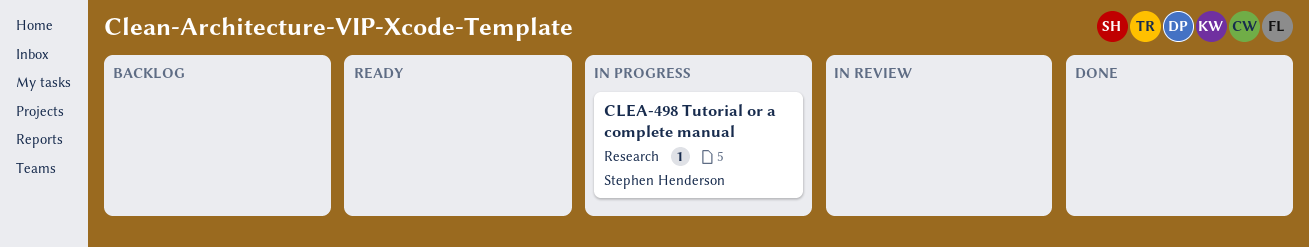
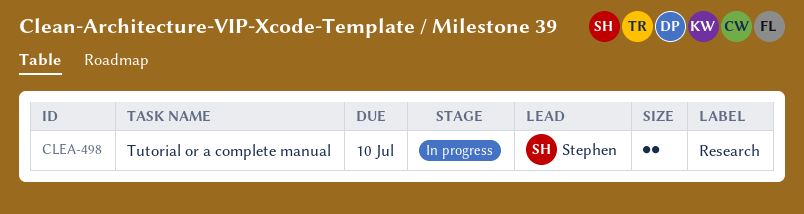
CLEA-498, estimate: 1 -> 2

